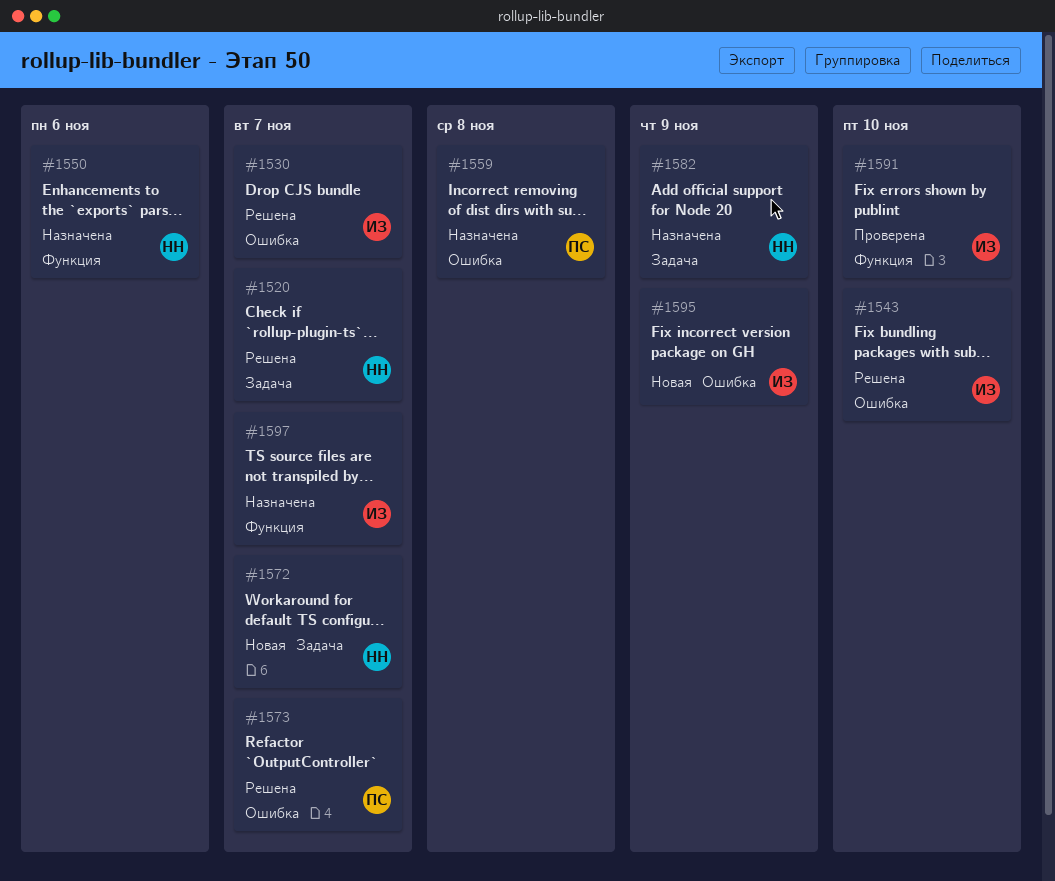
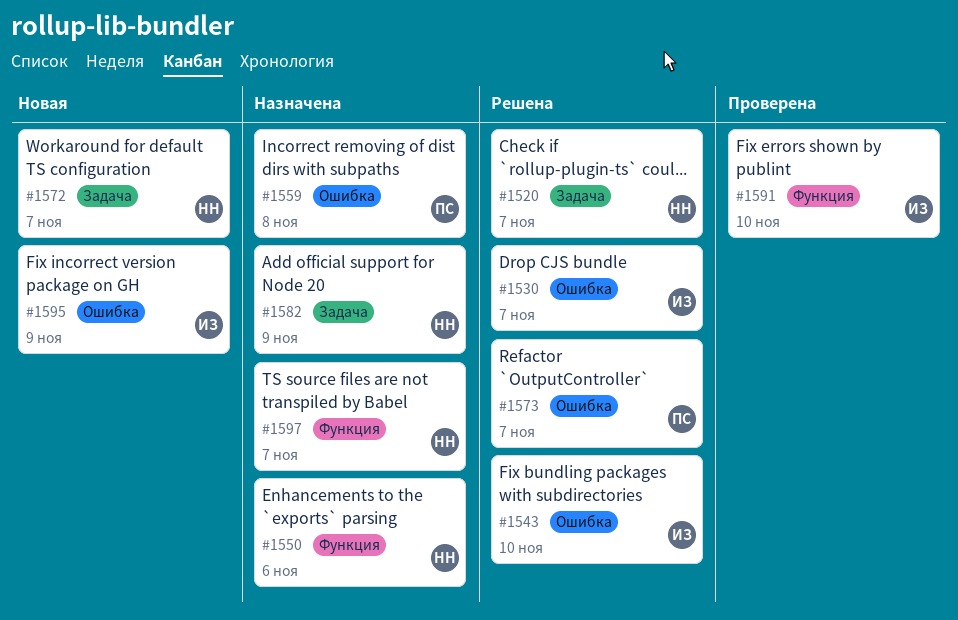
#1597, owner: ИЗ -> НН

